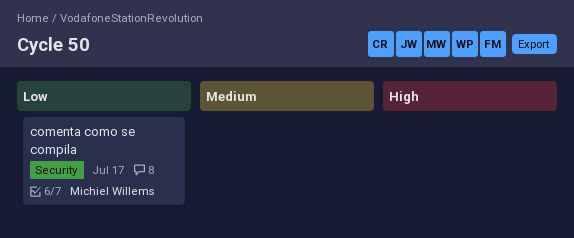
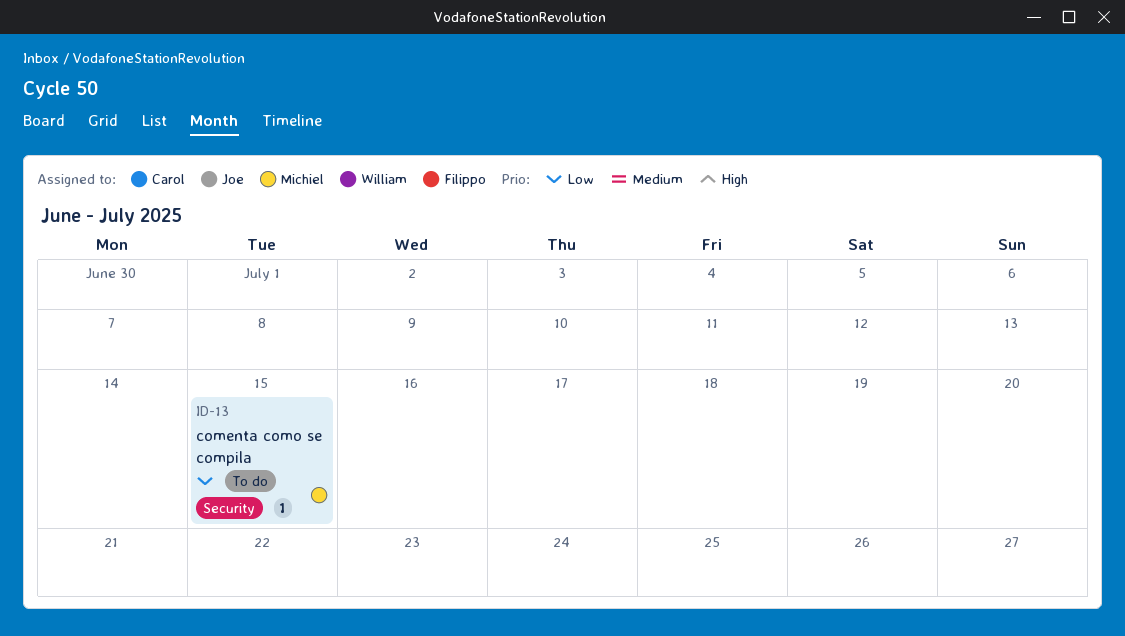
comenta como se compila, due: Jul 17 -> Jul 15

